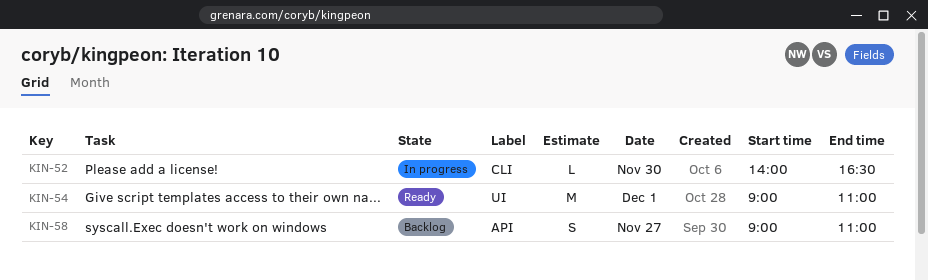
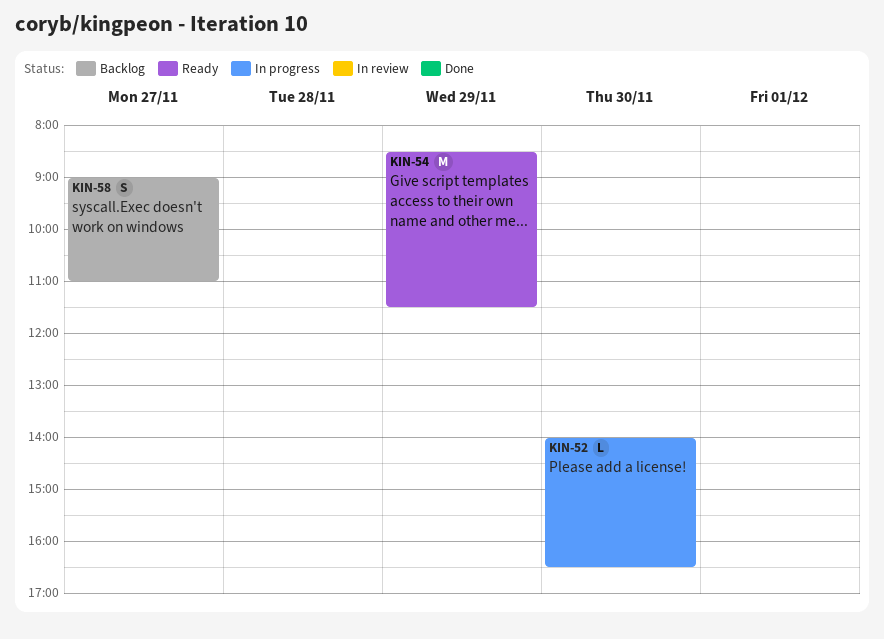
KIN-54, day: Dec 1 -> Nov 29
KIN-54, begins: 09:00 -> 08:30
KIN-54, ends: 11:00 -> 11:30

